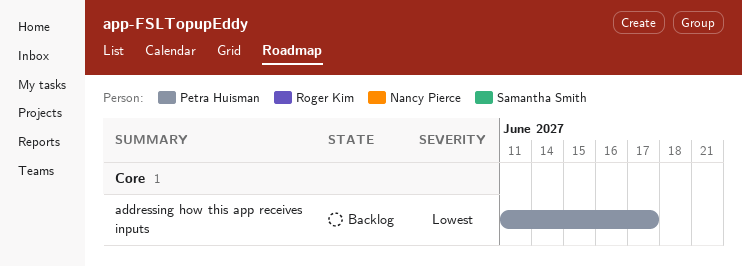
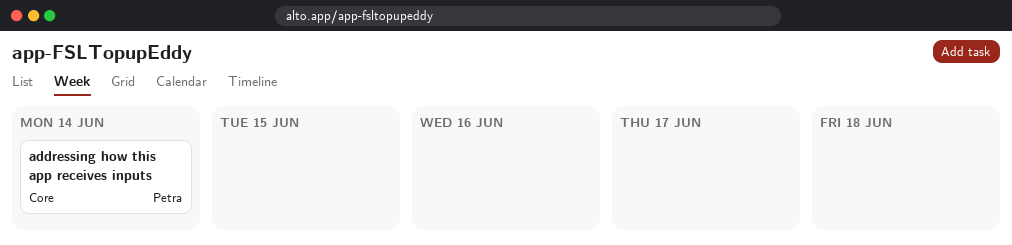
addressing how this app receives inputs, due: Jun 17 -> Jun 14

